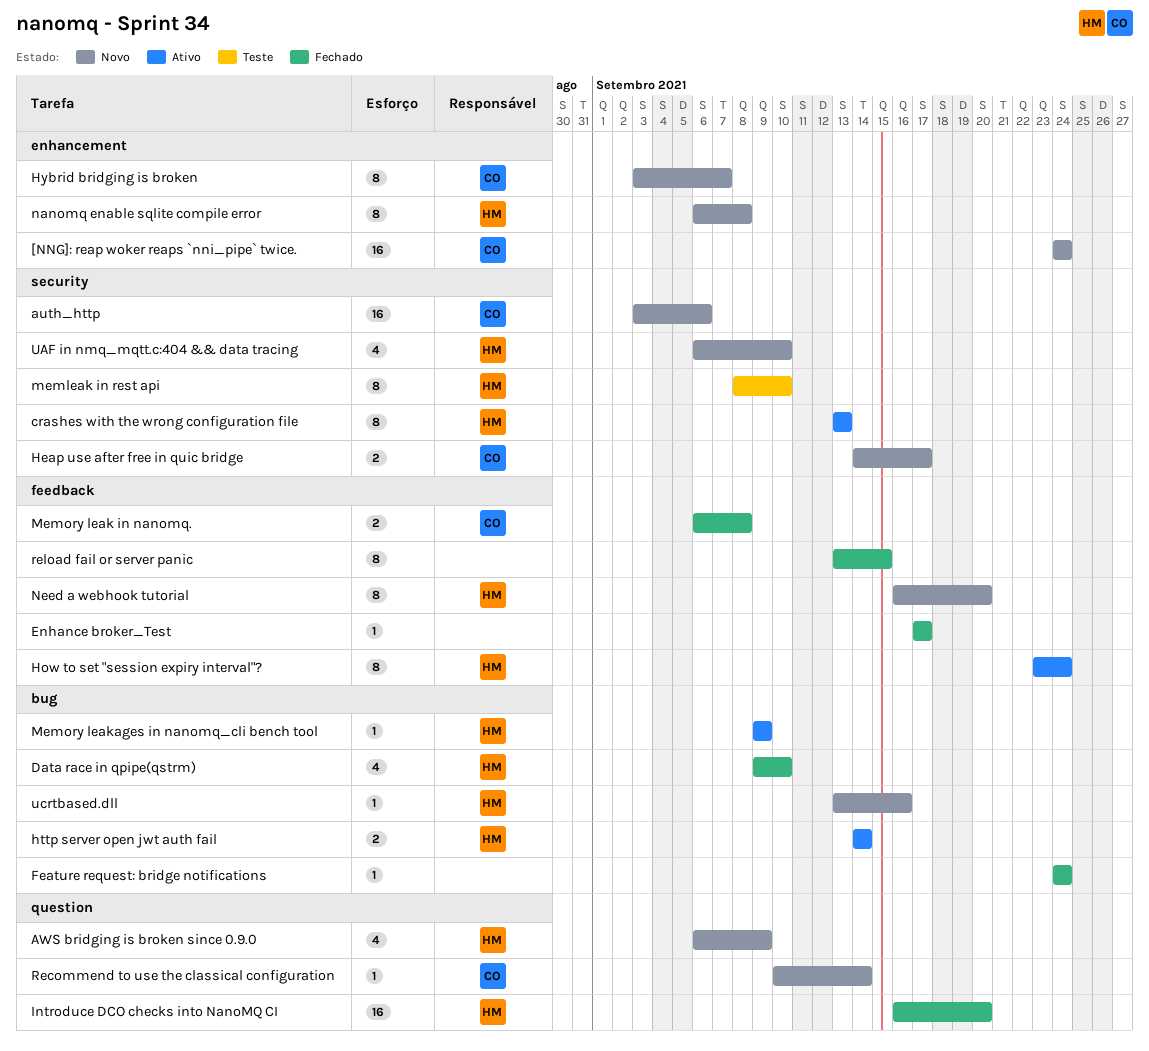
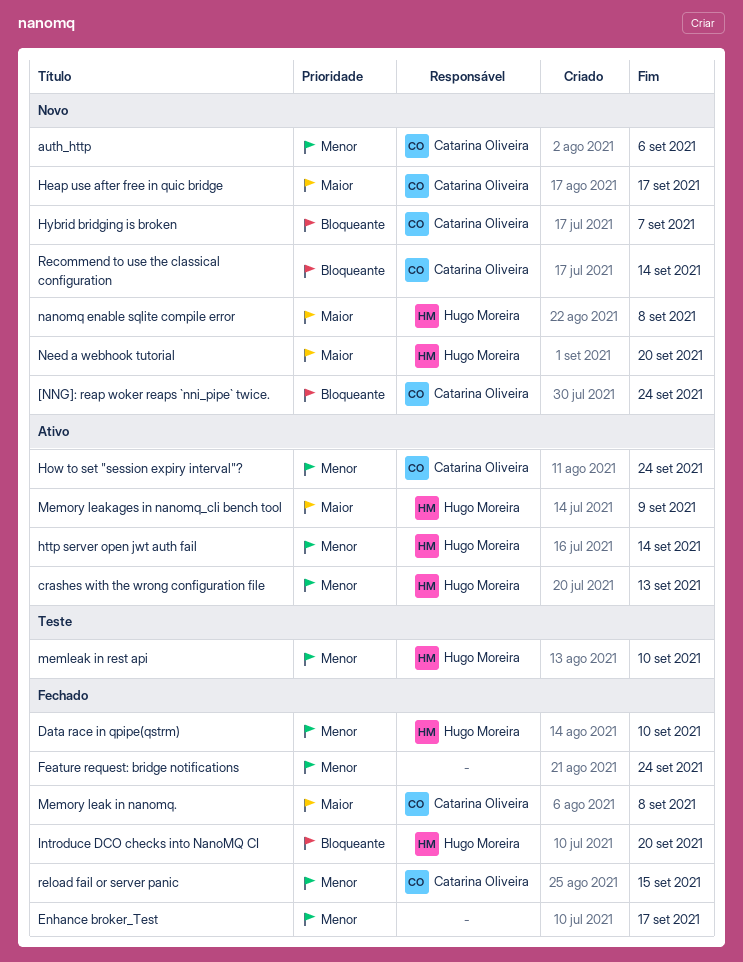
AWS bridging is broken since 0.9.0: present -> none
How to set "session expiry interval"?, owner: Hugo Moreira -> Catarina Oliveira
reload fail or server panic, owner: none -> Catarina Oliveira
UAF in nmq_mqtt.c:404 && data tracing: present -> none
ucrtbased.dll: present -> none

